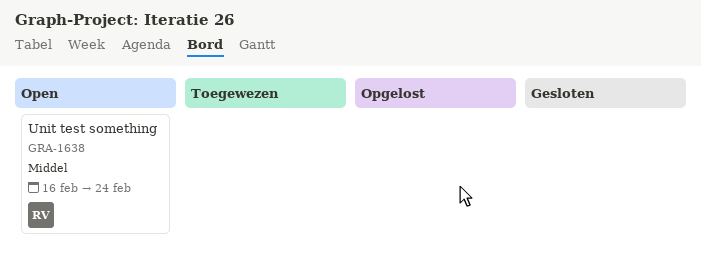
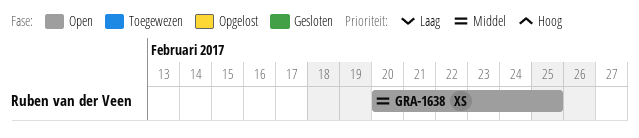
GRA-1638, start: Feb 16 -> Feb 20
GRA-1638, due: Feb 24 -> Feb 25

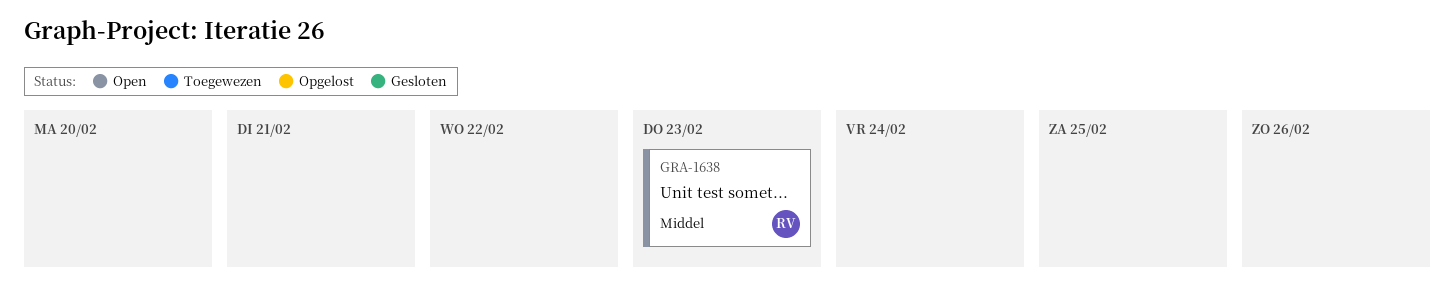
GRA-1638, due: Feb 25 -> Feb 23

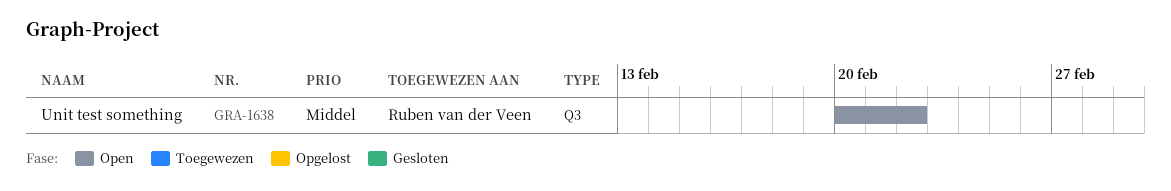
GRA-1638, due: Feb 23 -> Feb 22

